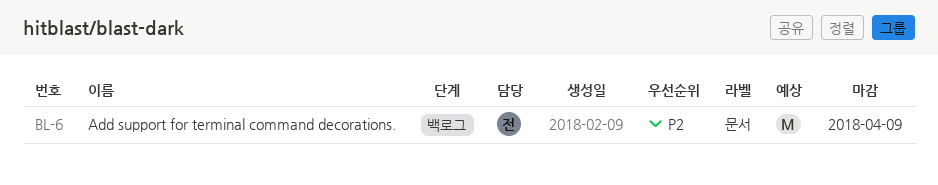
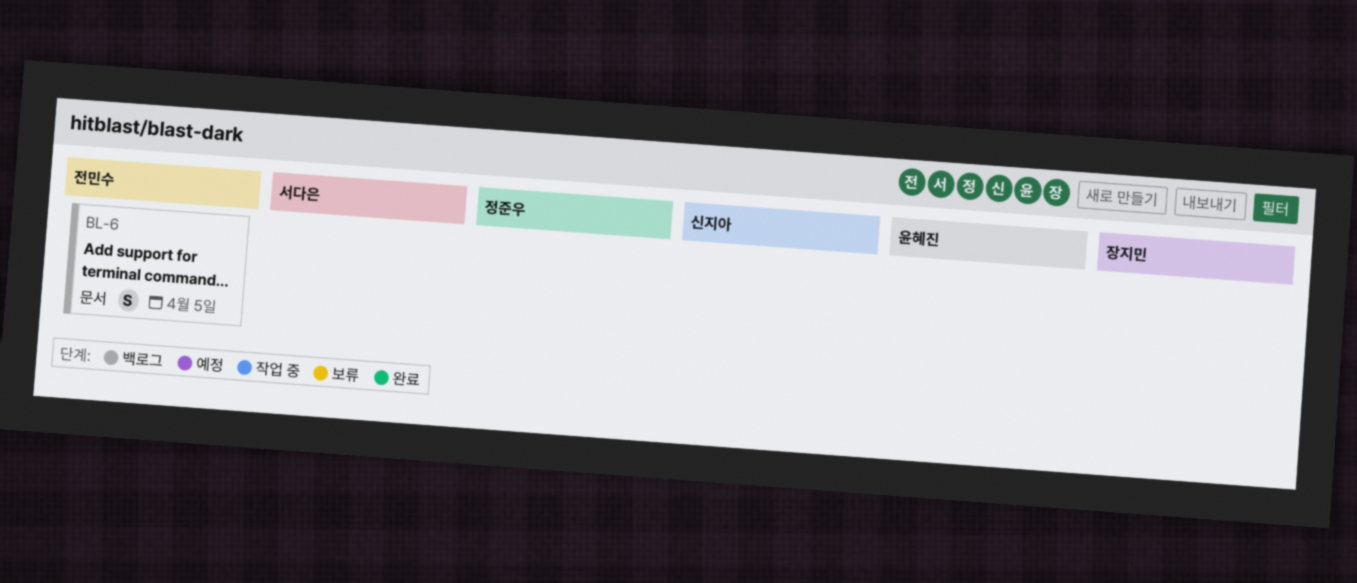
BL-6, estimate: M -> S
BL-6, due: Apr 9 -> Apr 5

